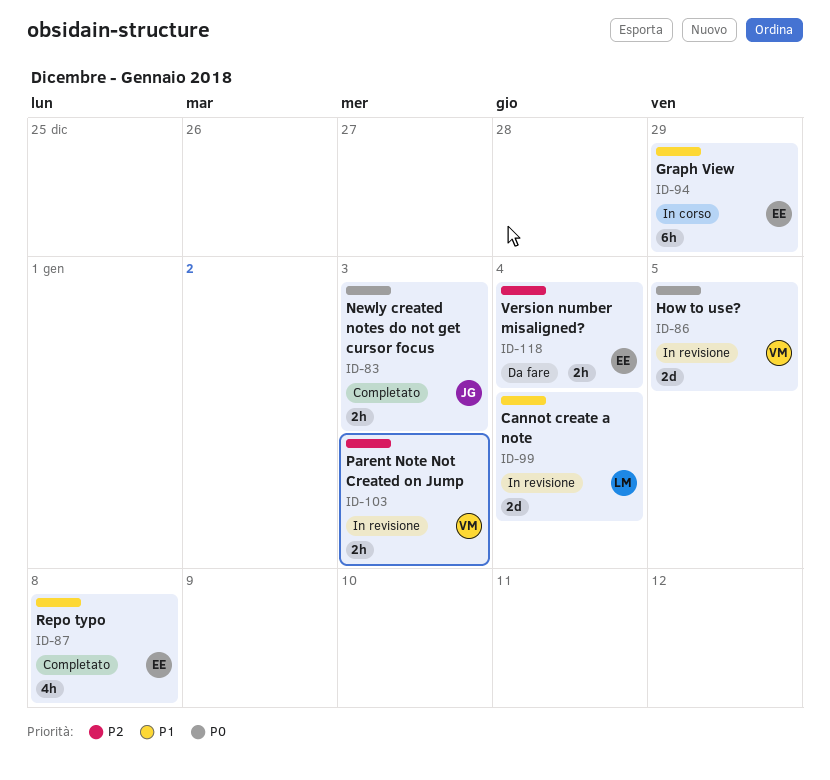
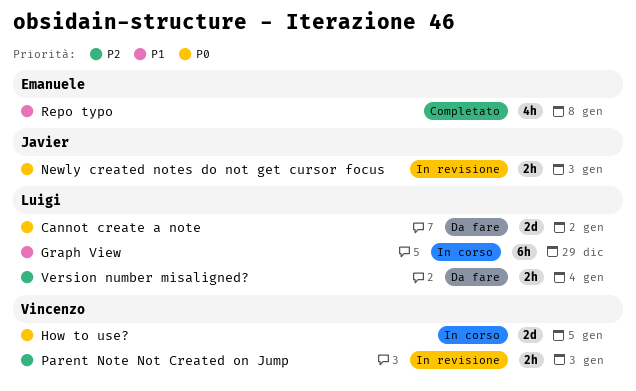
Cannot create a note, status: In revisione -> Da fare
Cannot create a note, priority: P1 -> P0
Cannot create a note, due: Jan 4 -> Jan 2
Graph View, owner: Emanuele -> Luigi
How to use?, status: In revisione -> In corso
Newly created notes do not get cursor focus, status: Completato -> In revisione
Version number misaligned?, owner: Emanuele -> Luigi

